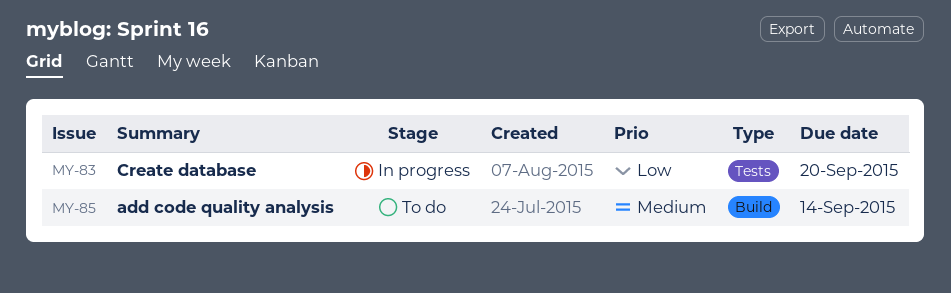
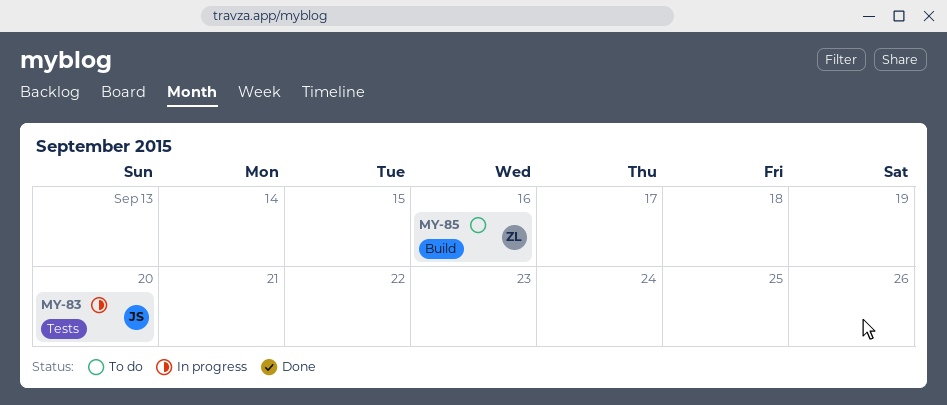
MY-85, due: Sep 14 -> Sep 16

